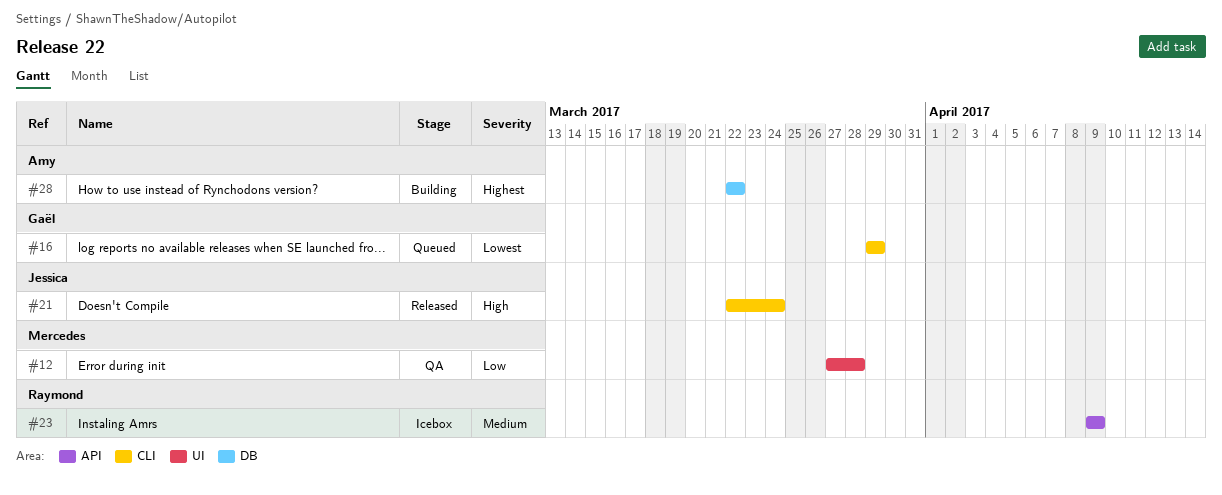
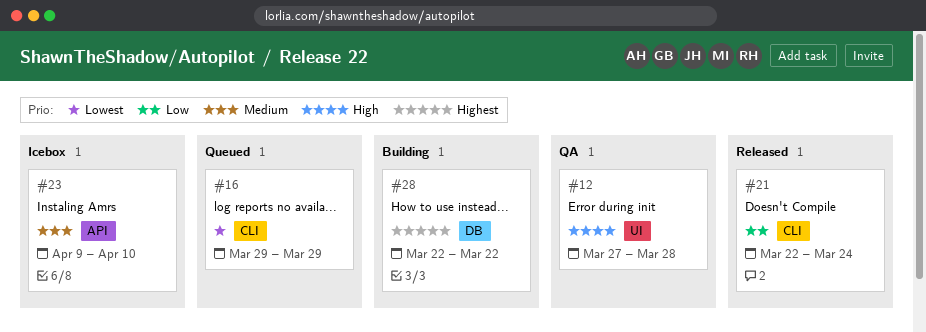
#12, priority: Low -> High
#21, priority: High -> Low
#23, due: Apr 9 -> Apr 10

